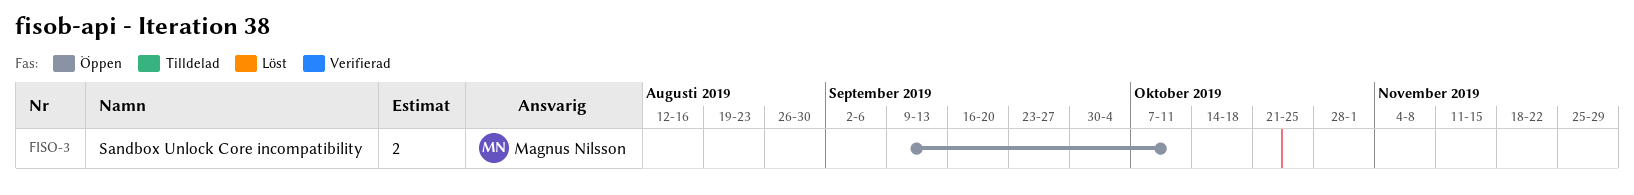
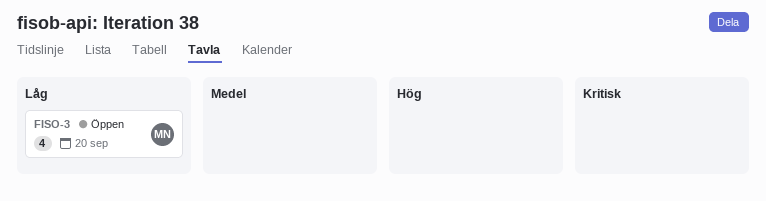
FISO-3, estimate: 2 -> 4
FISO-3, due: Oct 11 -> Sep 20

